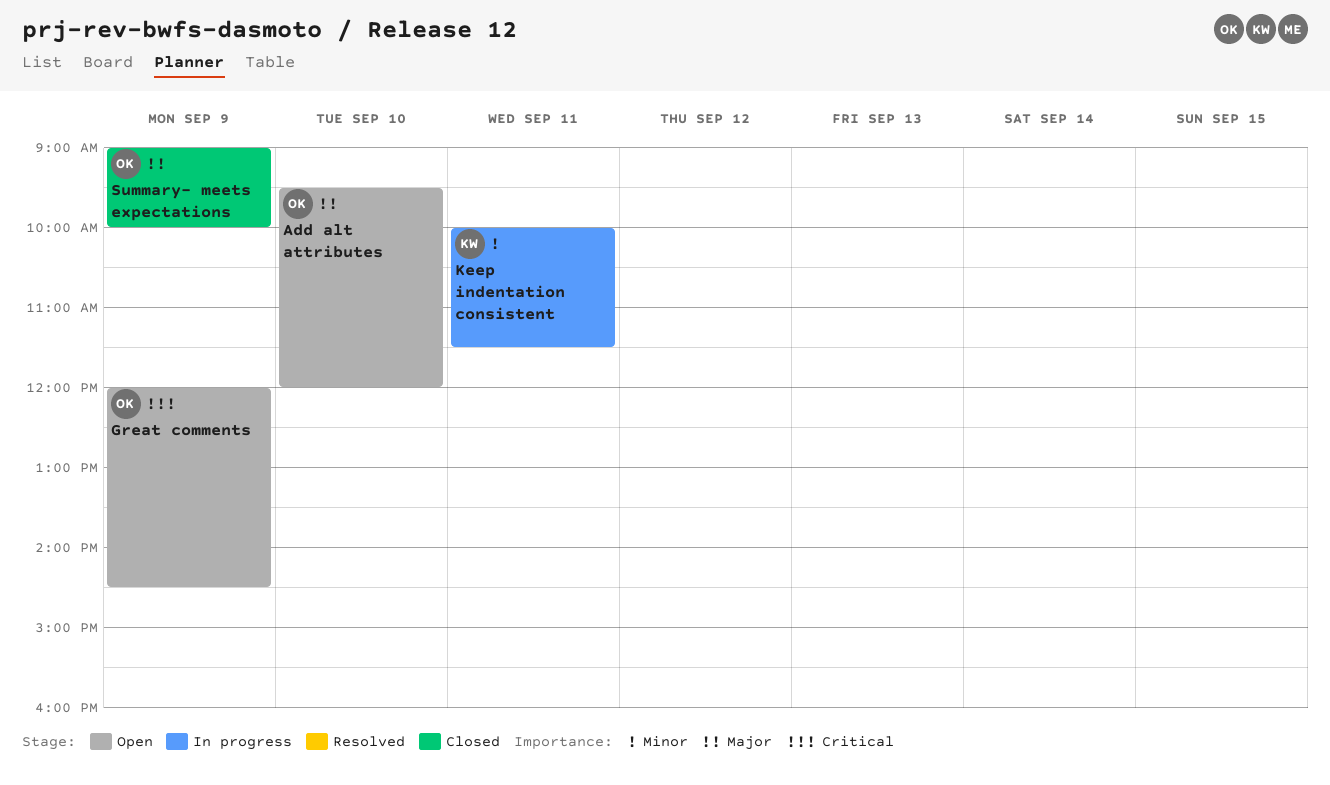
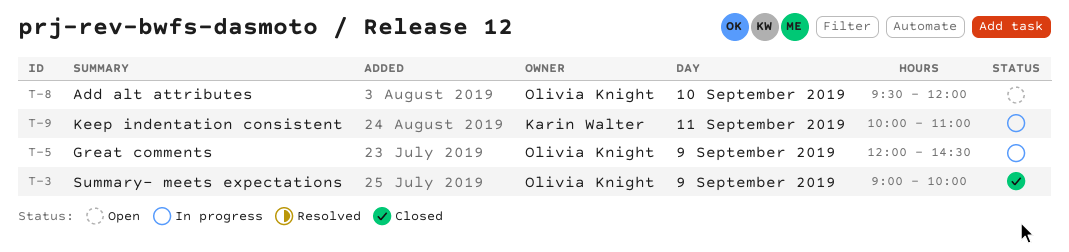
Great comments, status: Open -> In progress
Keep indentation consistent, ends: 11:30 -> 11:00

